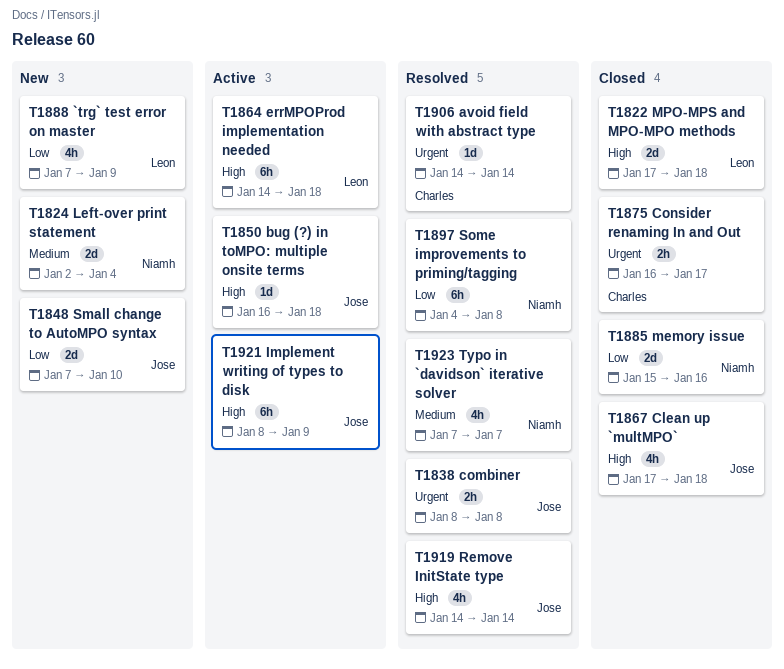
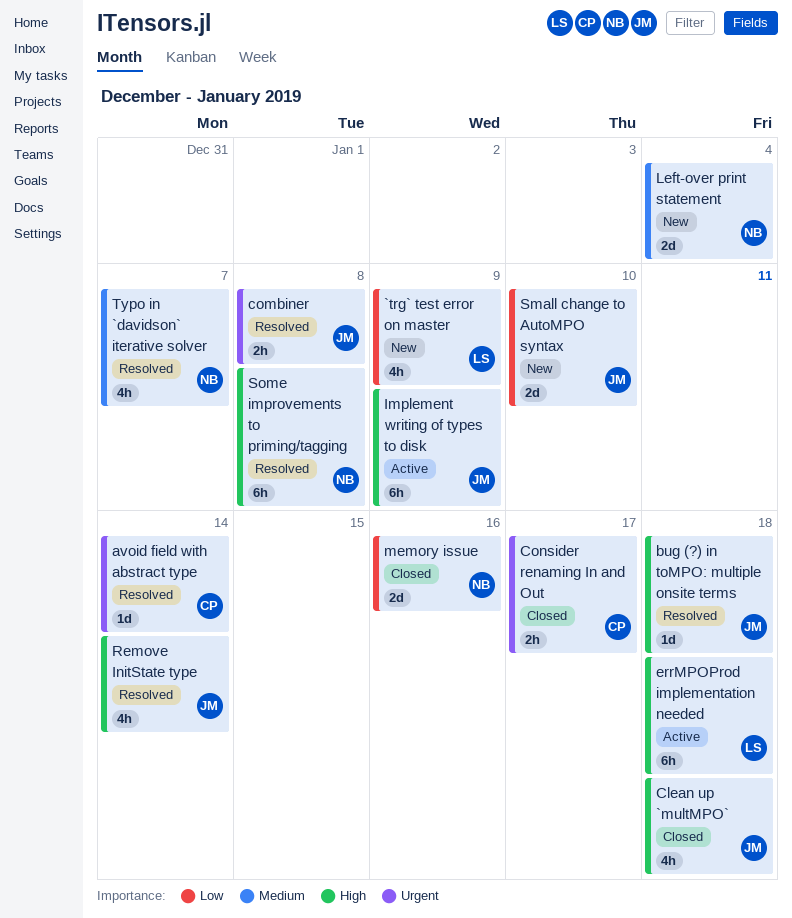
bug (?) in toMPO: multiple onsite terms, status: Active -> Resolved
MPO-MPS and MPO-MPO methods: present -> none
Some improvements to priming/tagging, priority: Low -> High

